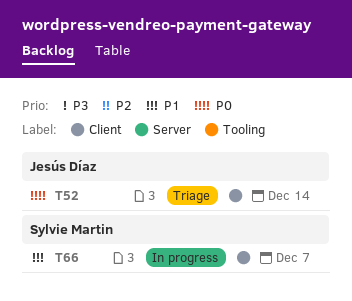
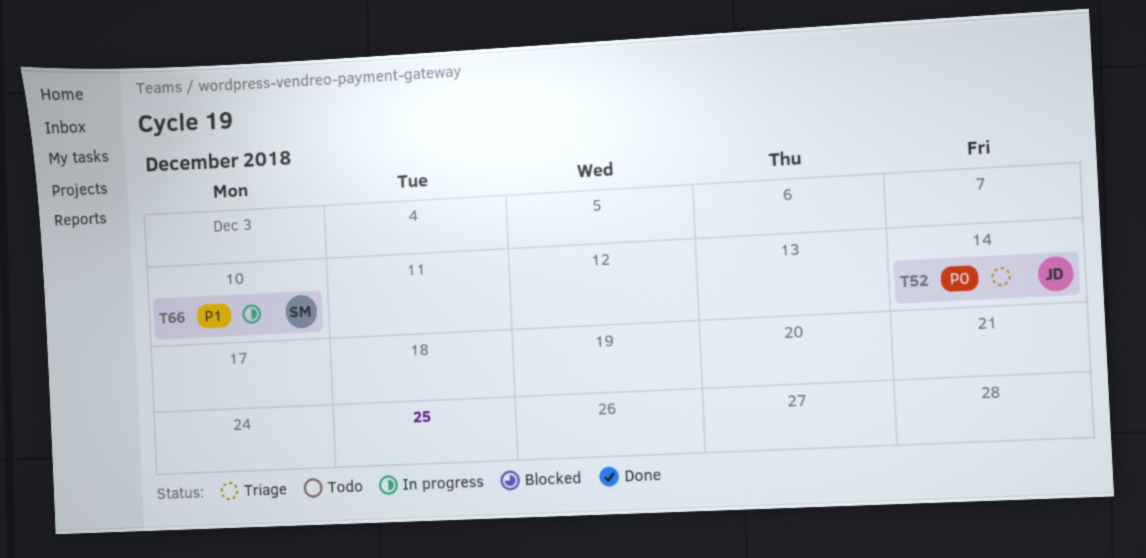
T66, due: Dec 7 -> Dec 10

